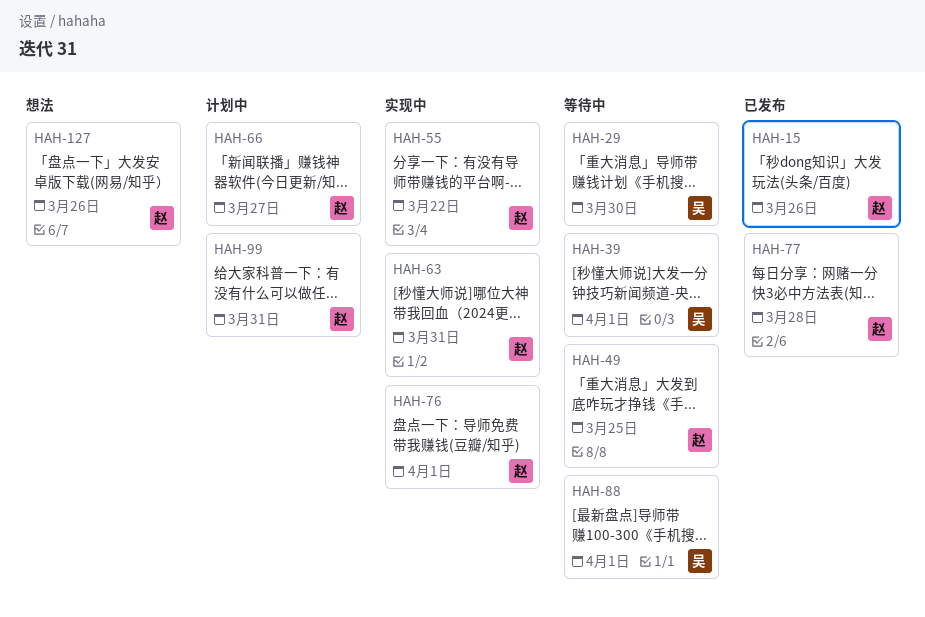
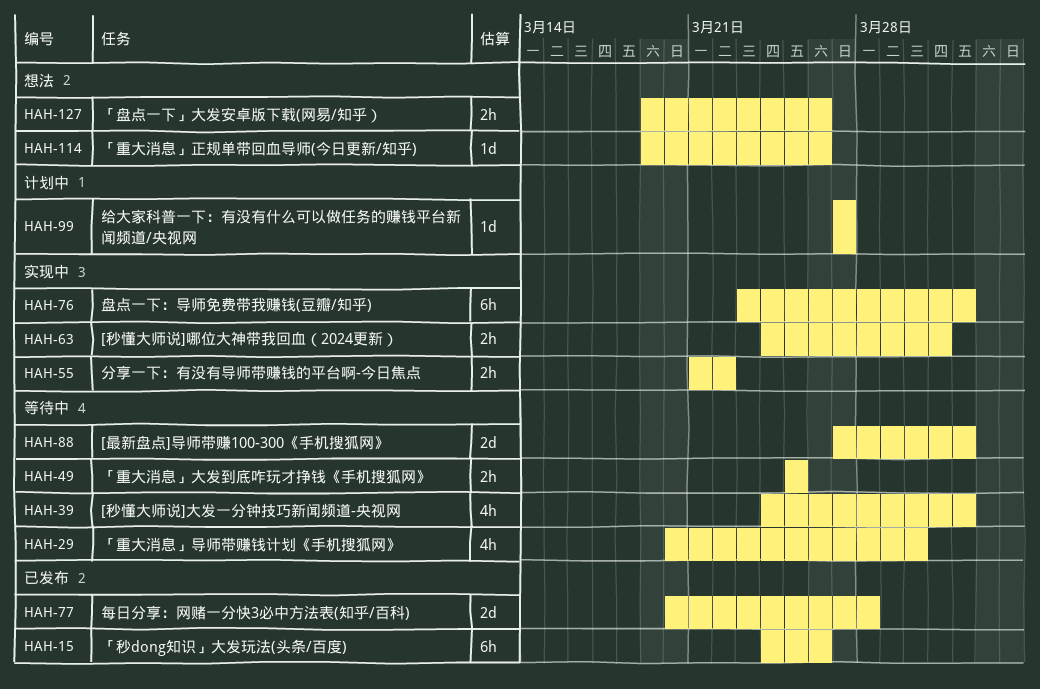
HAH-66: present -> none
HAH-99, due: Mar 31 -> Mar 27
HAH-114: none -> present

